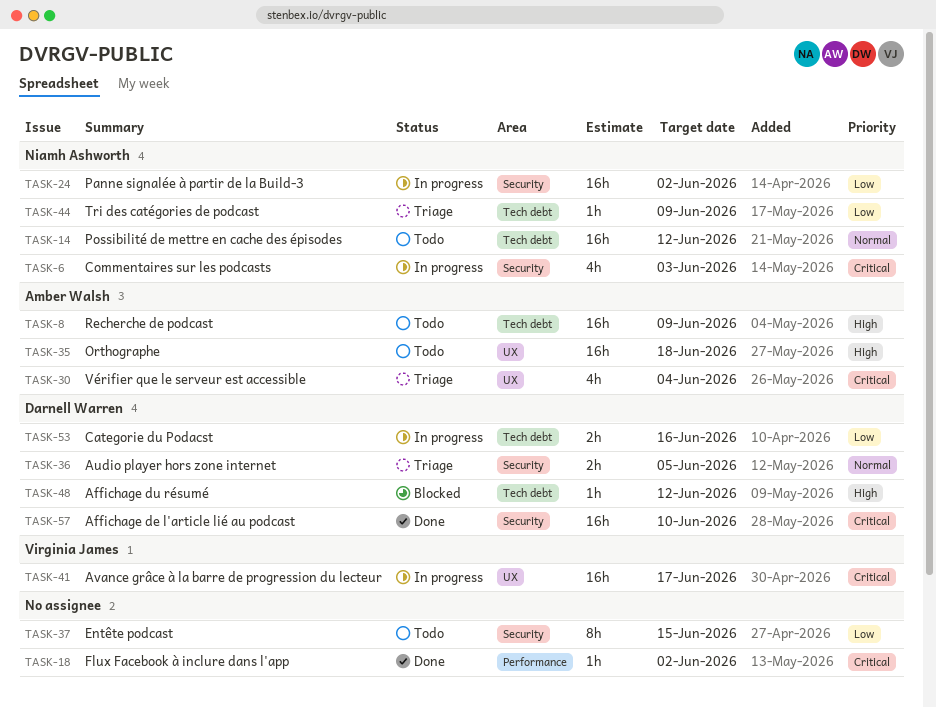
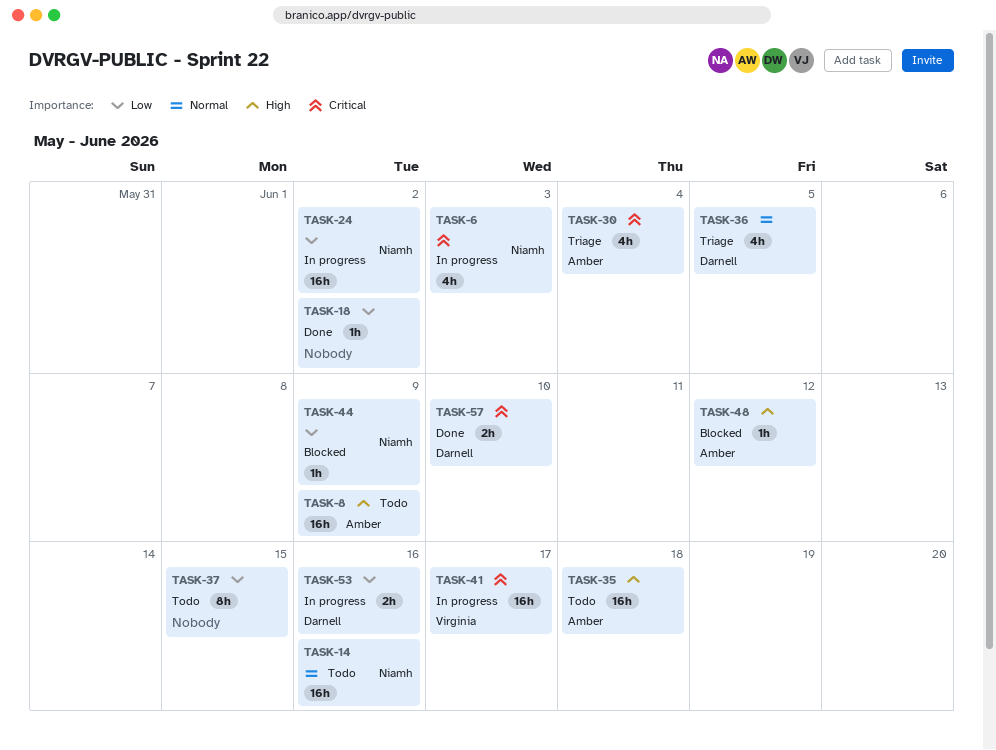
TASK-14, due: Jun 12 -> Jun 16
TASK-18, priority: Critical -> Low
TASK-36, estimate: 2h -> 4h
TASK-44, status: Triage -> Blocked
TASK-48, owner: Darnell Warren -> Amber Walsh
TASK-57, estimate: 16h -> 2h

